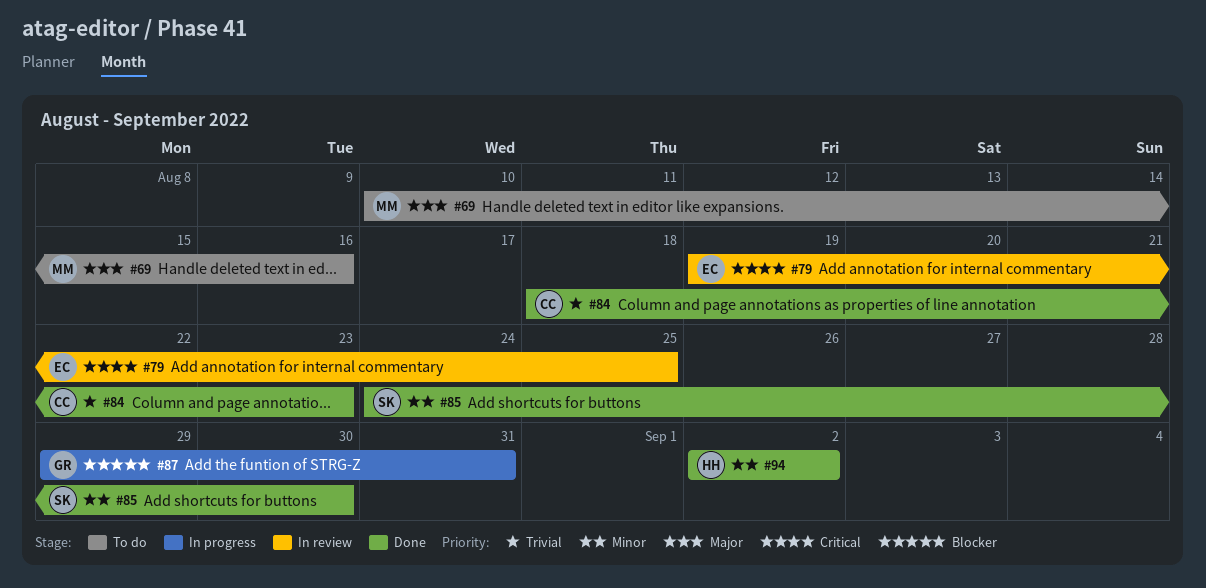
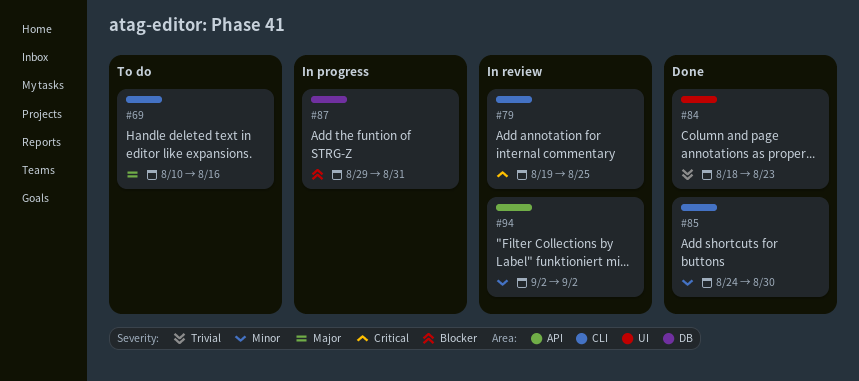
#94, status: Done -> In review

